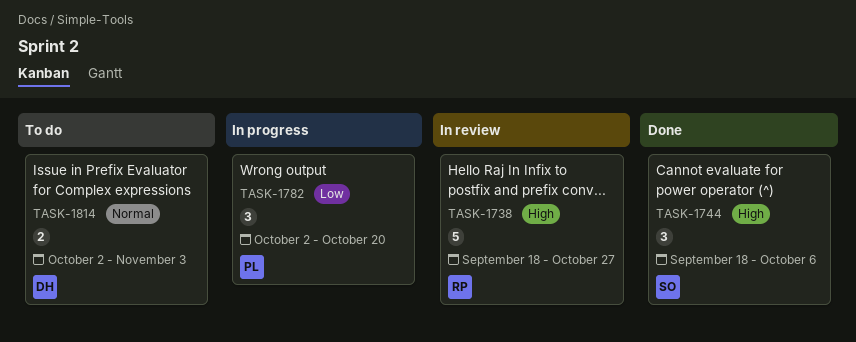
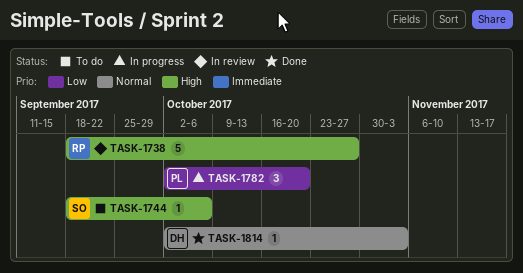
TASK-1744, status: Done -> To do
TASK-1744, estimate: 3 -> 1
TASK-1814, status: To do -> Done
TASK-1814, estimate: 2 -> 1

